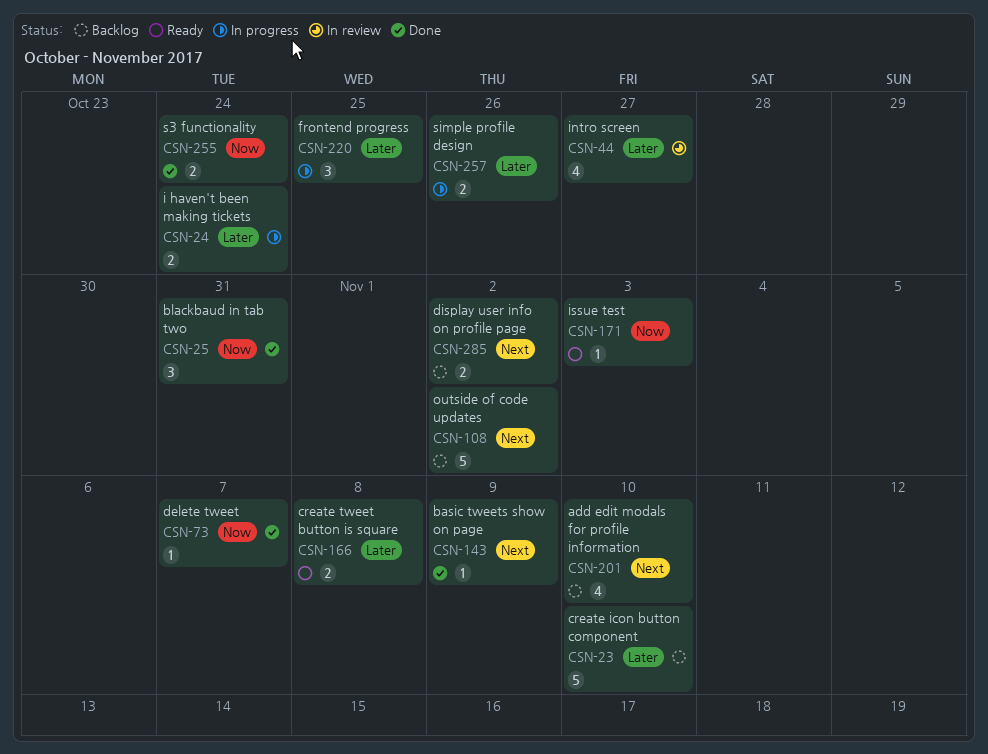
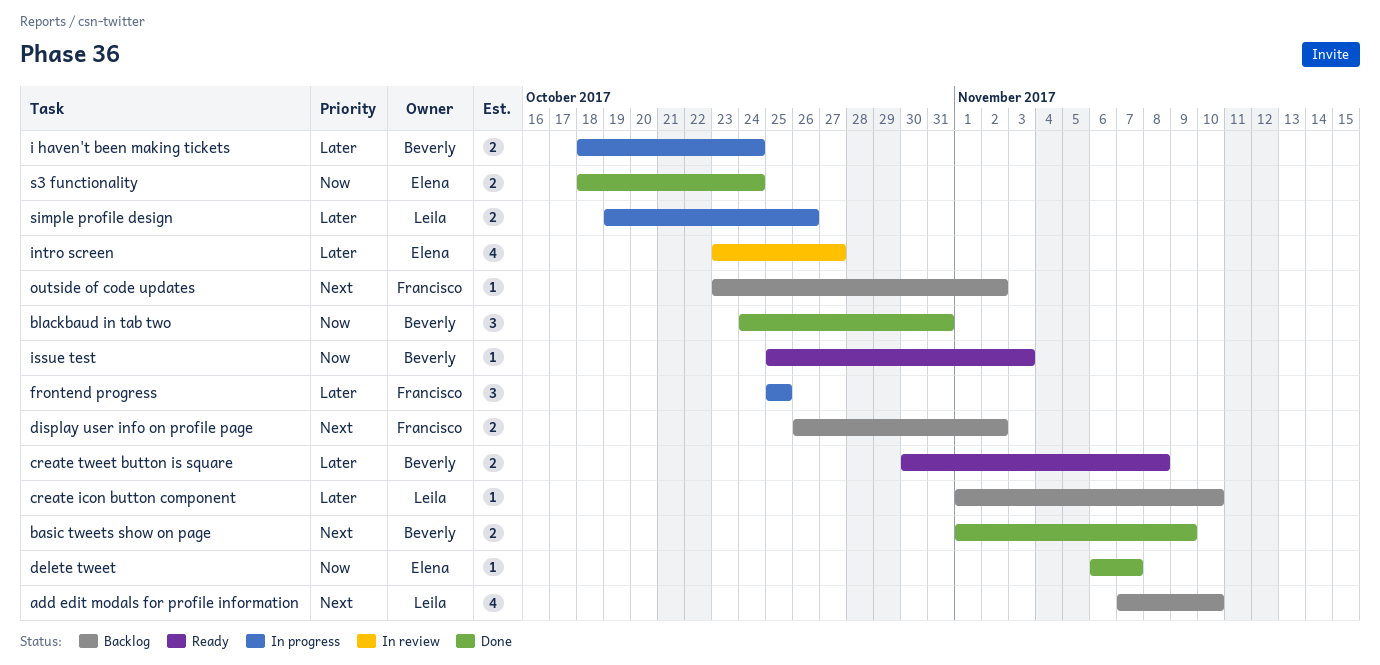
basic tweets show on page, estimate: 1 -> 2
create icon button component, estimate: 5 -> 1
outside of code updates, estimate: 5 -> 1

